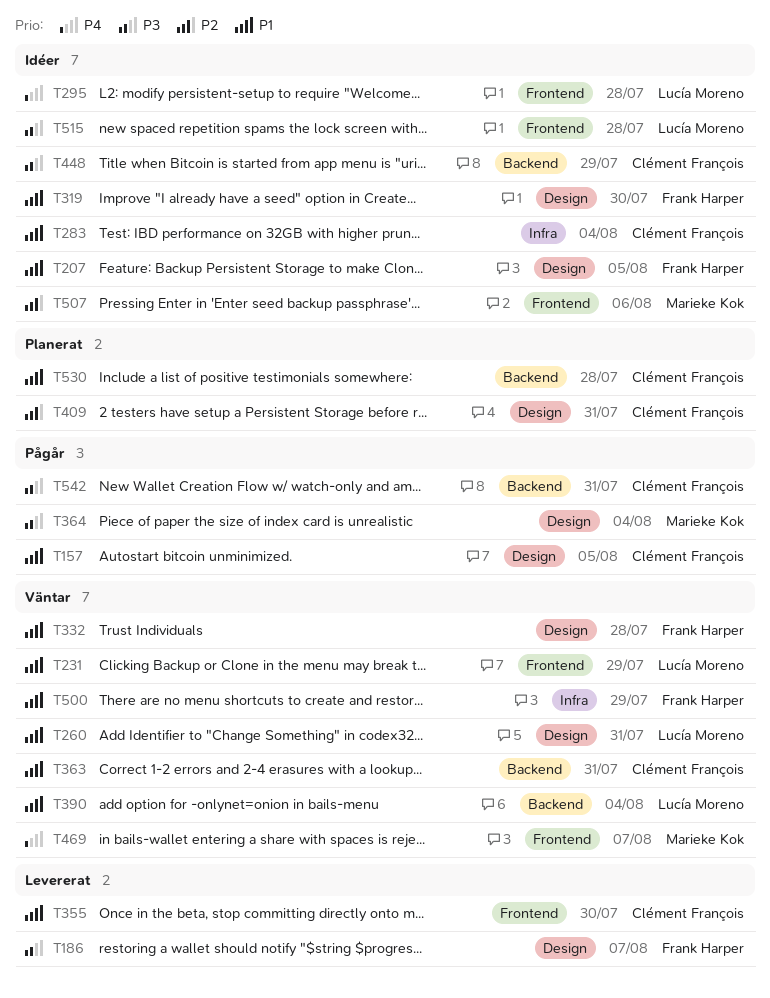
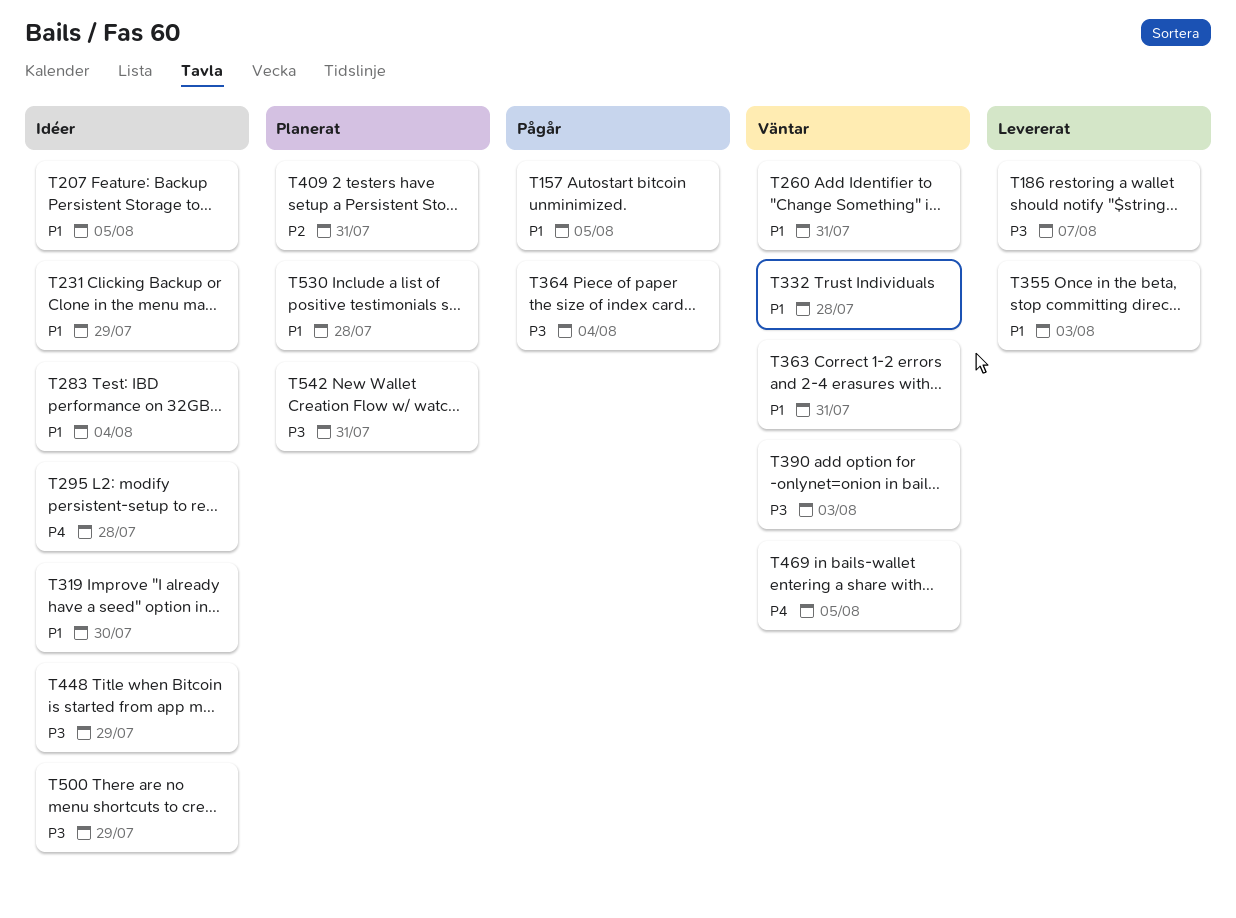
T231, status: Väntar -> Idéer
T355, due: Jul 30 -> Aug 3
T390, priority: P1 -> P3
T390, due: Aug 4 -> Aug 3
T469, due: Aug 7 -> Aug 5
T500, status: Väntar -> Idéer
T500, priority: P1 -> P3
T507: present -> none
T515: present -> none
T542, status: Pågår -> Planerat

